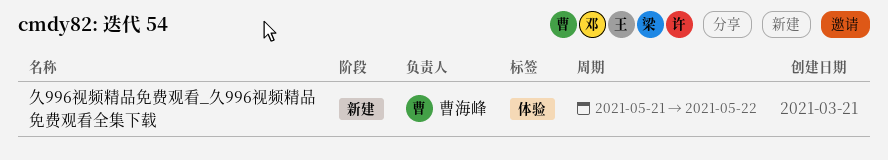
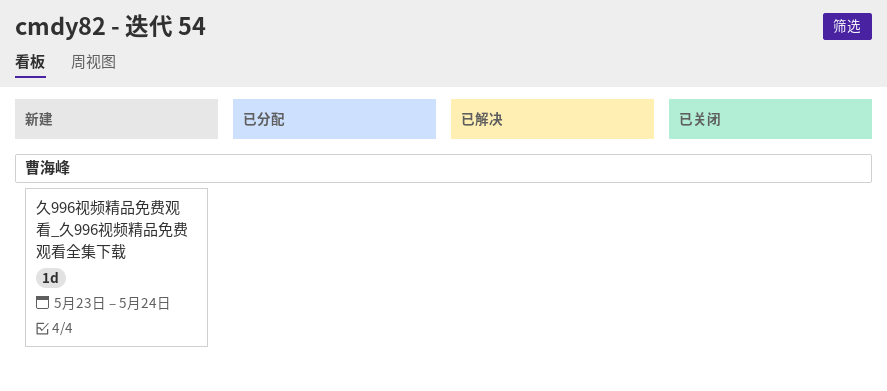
久996视频精品免费观看_久996视频精品免费观看全集下载, start: May 21 -> May 23
久996视频精品免费观看_久996视频精品免费观看全集下载, due: May 22 -> May 24

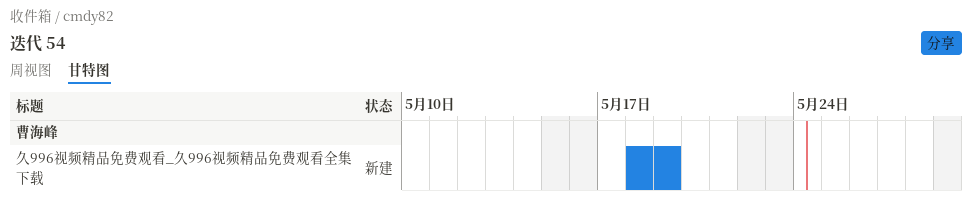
久996视频精品免费观看_久996视频精品免费观看全集下载, start: May 23 -> May 18
久996视频精品免费观看_久996视频精品免费观看全集下载, due: May 24 -> May 19

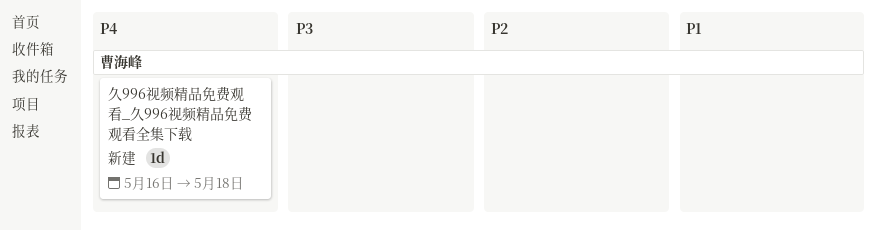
久996视频精品免费观看_久996视频精品免费观看全集下载, start: May 18 -> May 16
久996视频精品免费观看_久996视频精品免费观看全集下载, due: May 19 -> May 18

